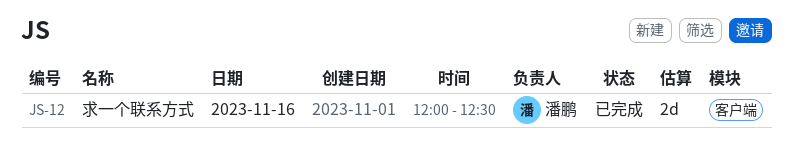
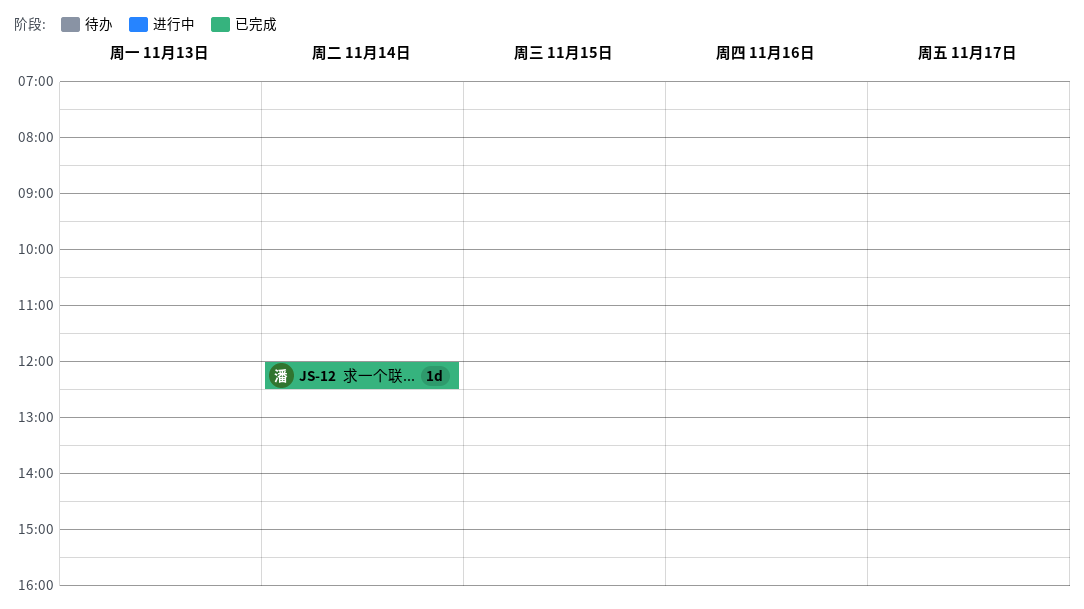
JS-12, estimate: 2d -> 1d
JS-12, day: Nov 16 -> Nov 14

